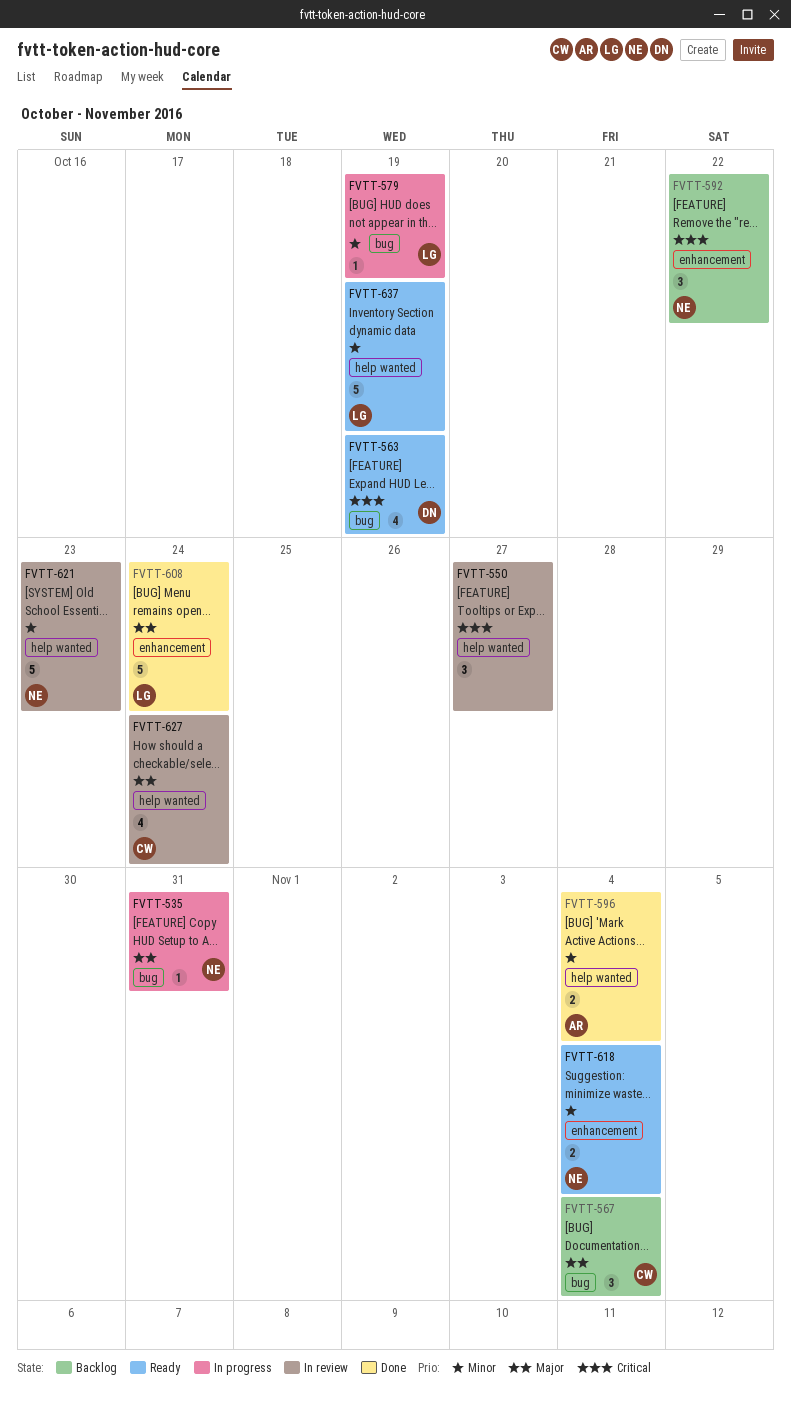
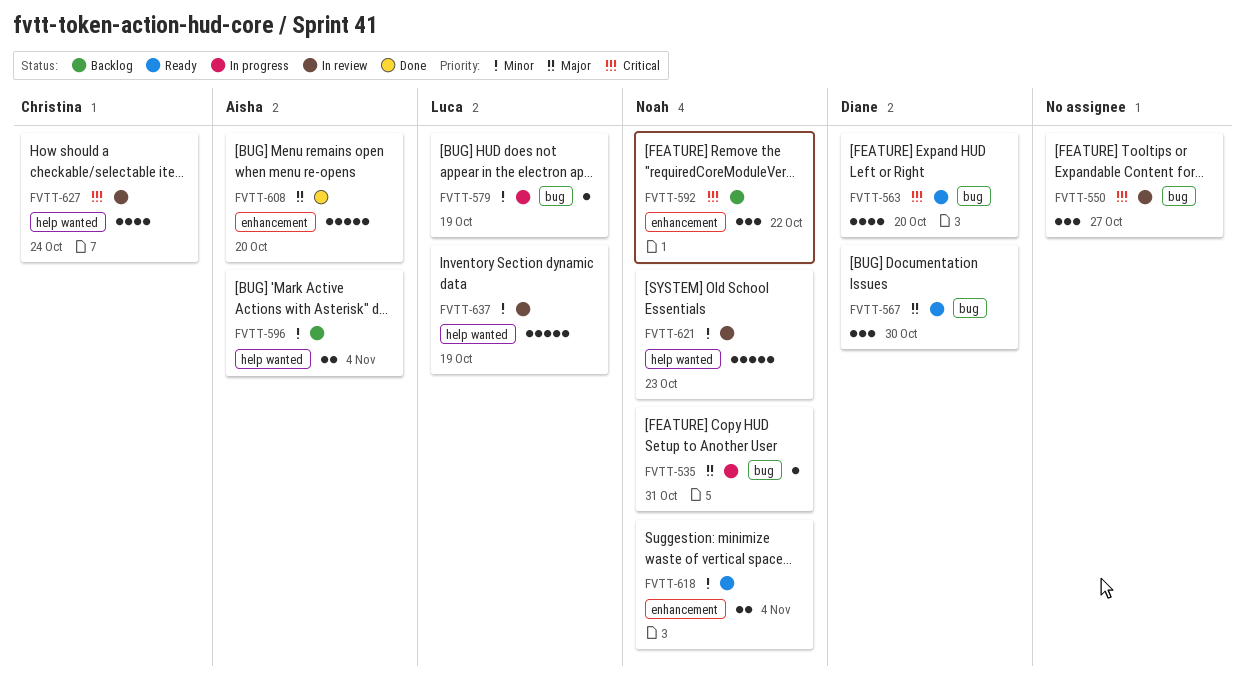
FVTT-550, label: help wanted -> bug
FVTT-563, due: Oct 19 -> Oct 20
FVTT-567, status: Backlog -> Ready
FVTT-567, owner: Christina -> Diane
FVTT-567, due: Nov 4 -> Oct 30
FVTT-596, status: Done -> Backlog
FVTT-608, owner: Luca -> Aisha
FVTT-608, due: Oct 24 -> Oct 20
FVTT-627, priority: Major -> Critical
FVTT-637, status: Ready -> In review

